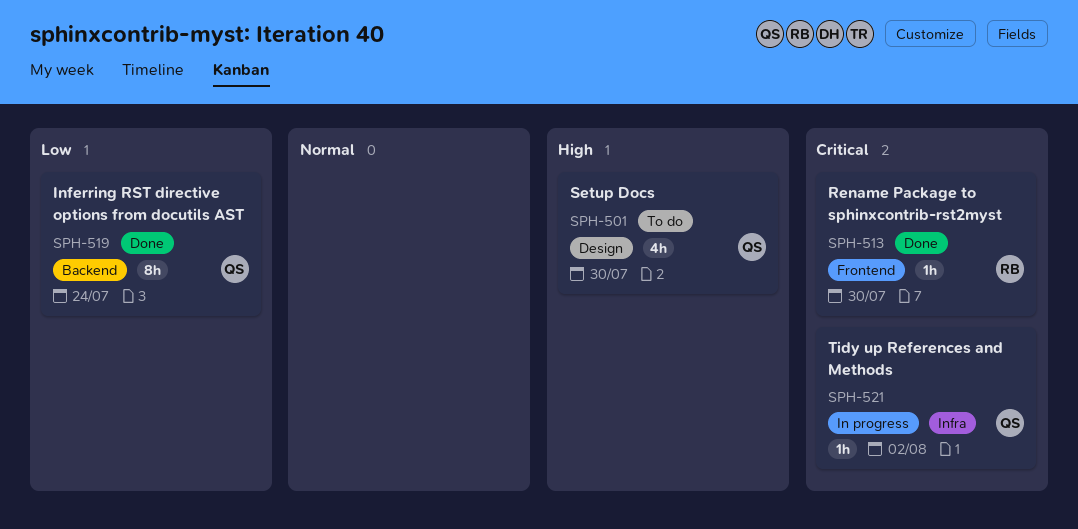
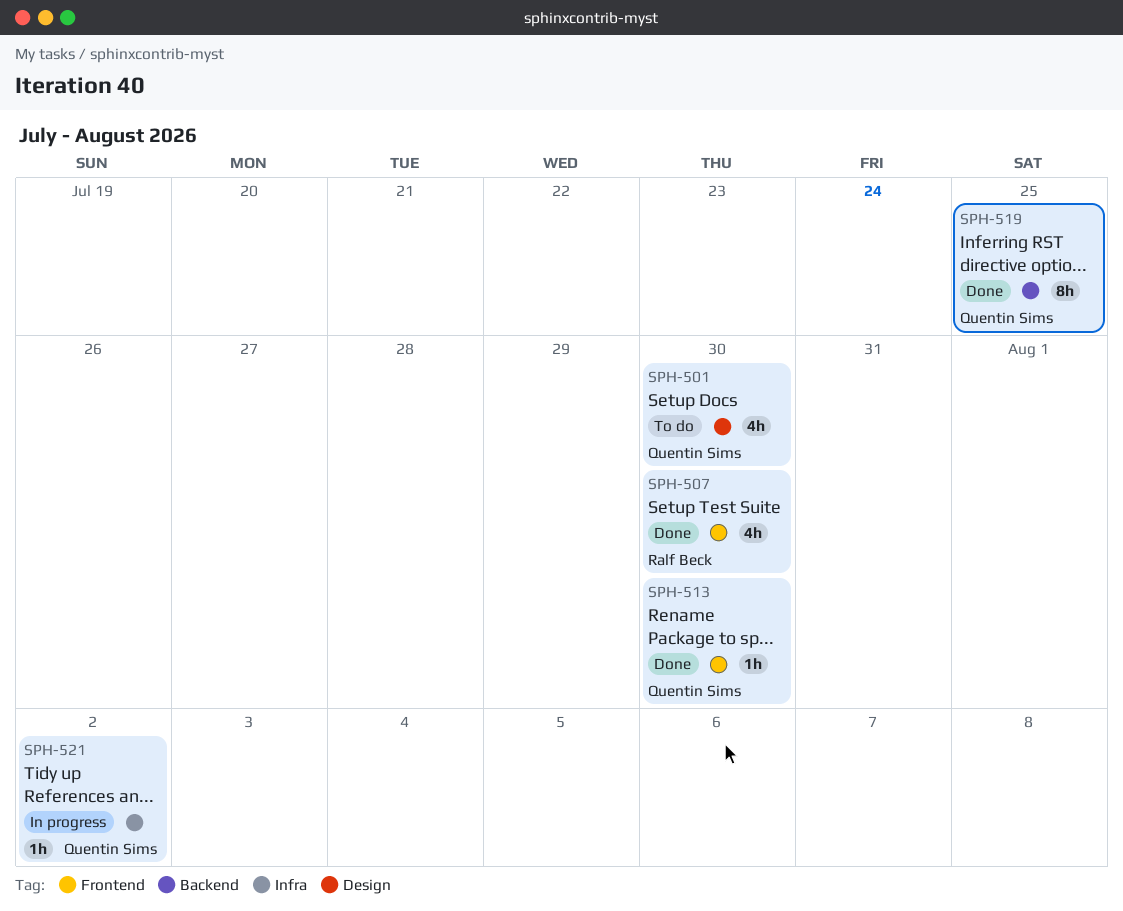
SPH-507: none -> present
SPH-513, owner: Ralf Beck -> Quentin Sims
SPH-519, due: Jul 24 -> Jul 25

